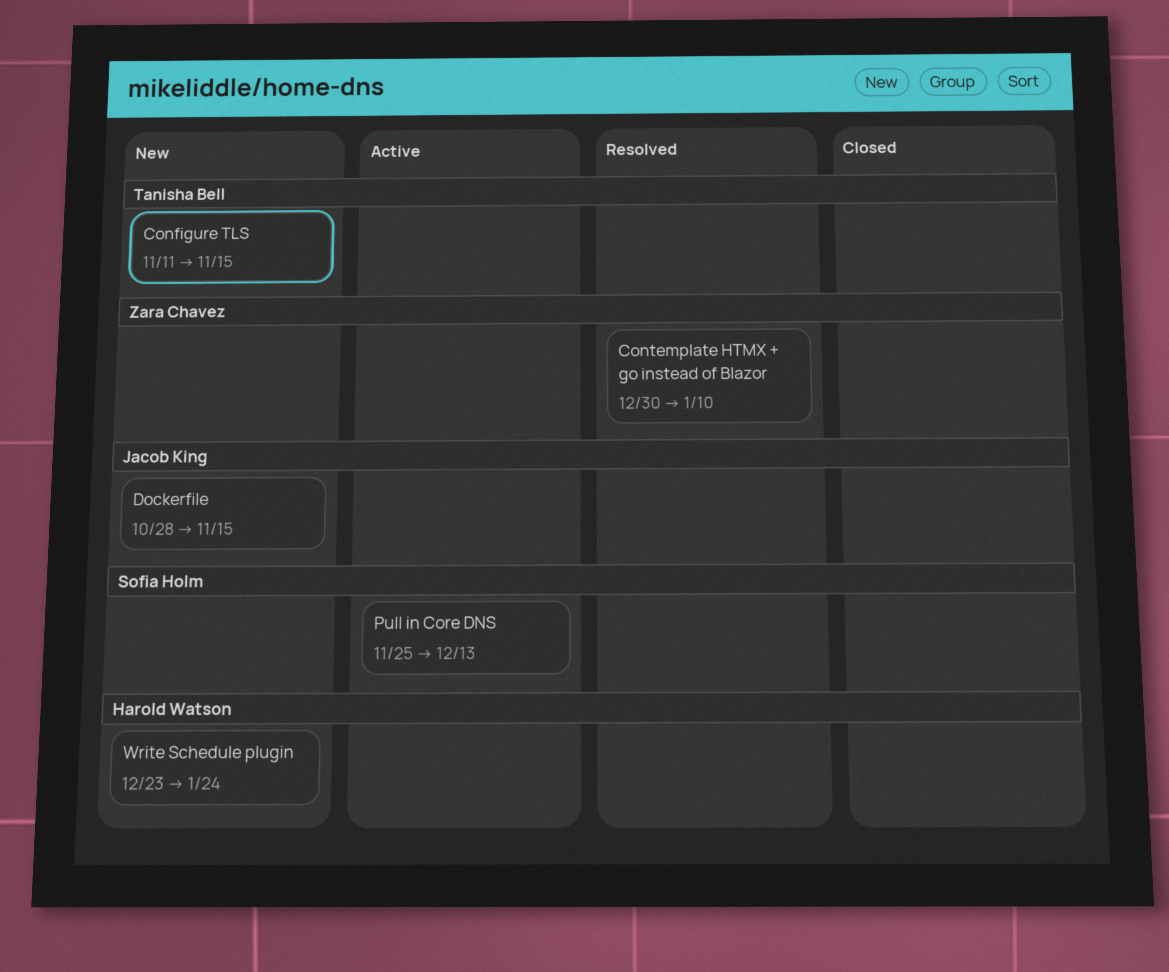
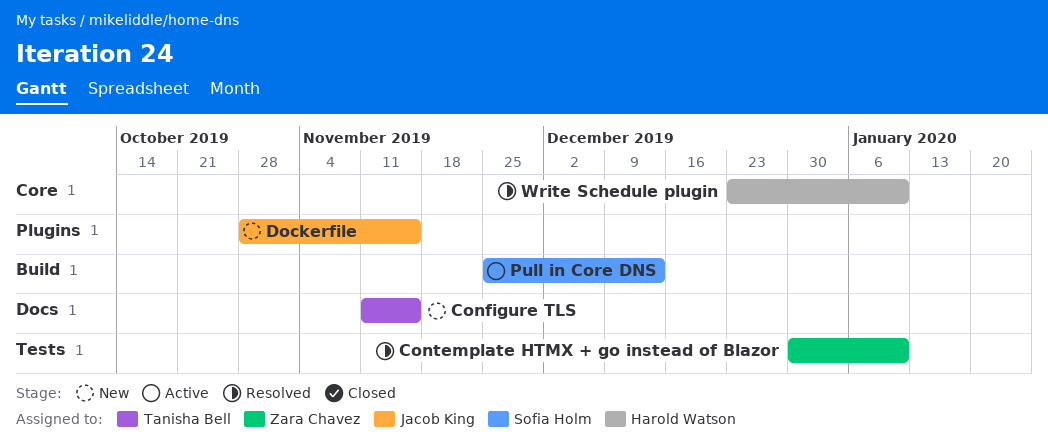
Write Schedule plugin, status: New -> Resolved
Write Schedule plugin, due: Jan 24 -> Jan 10

